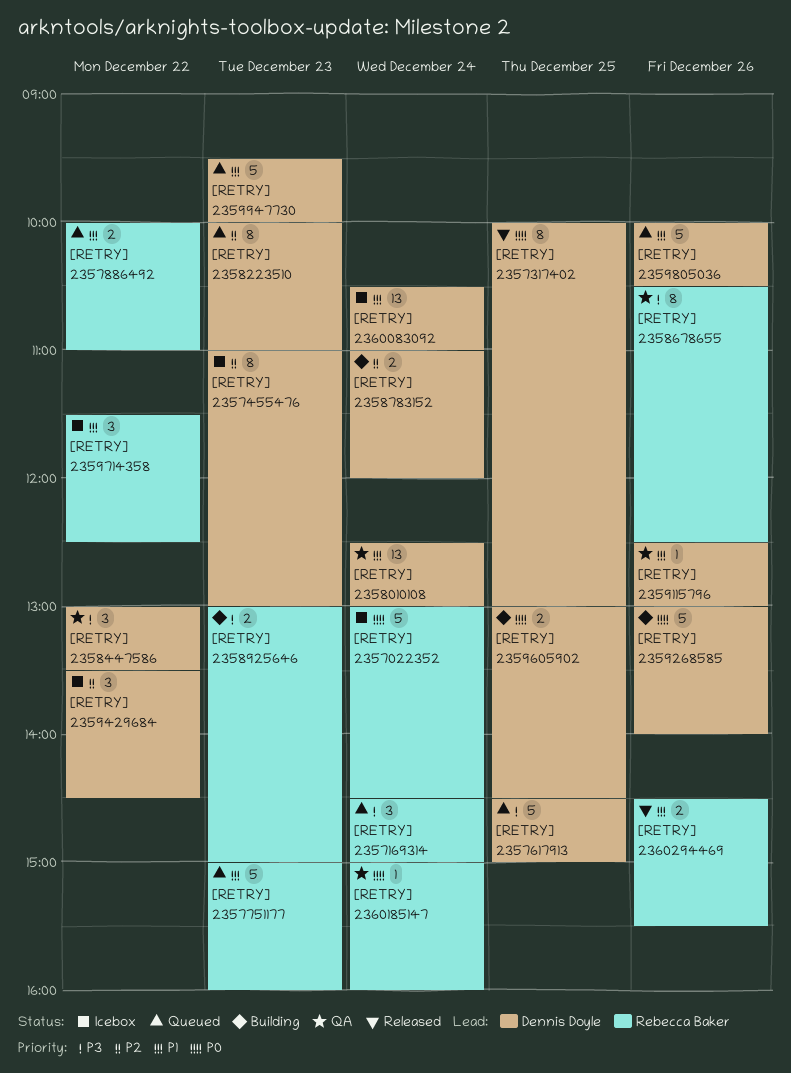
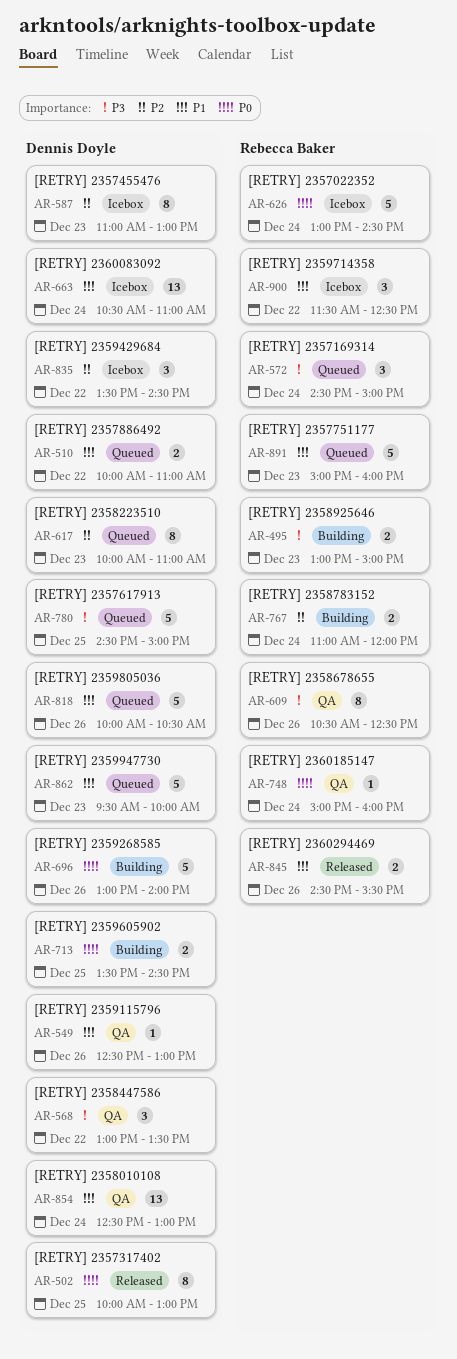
[RETRY] 2357886492, owner: Rebecca Baker -> Dennis Doyle
[RETRY] 2358783152, owner: Dennis Doyle -> Rebecca Baker
[RETRY] 2359605902, begins: 13:00 -> 13:30

